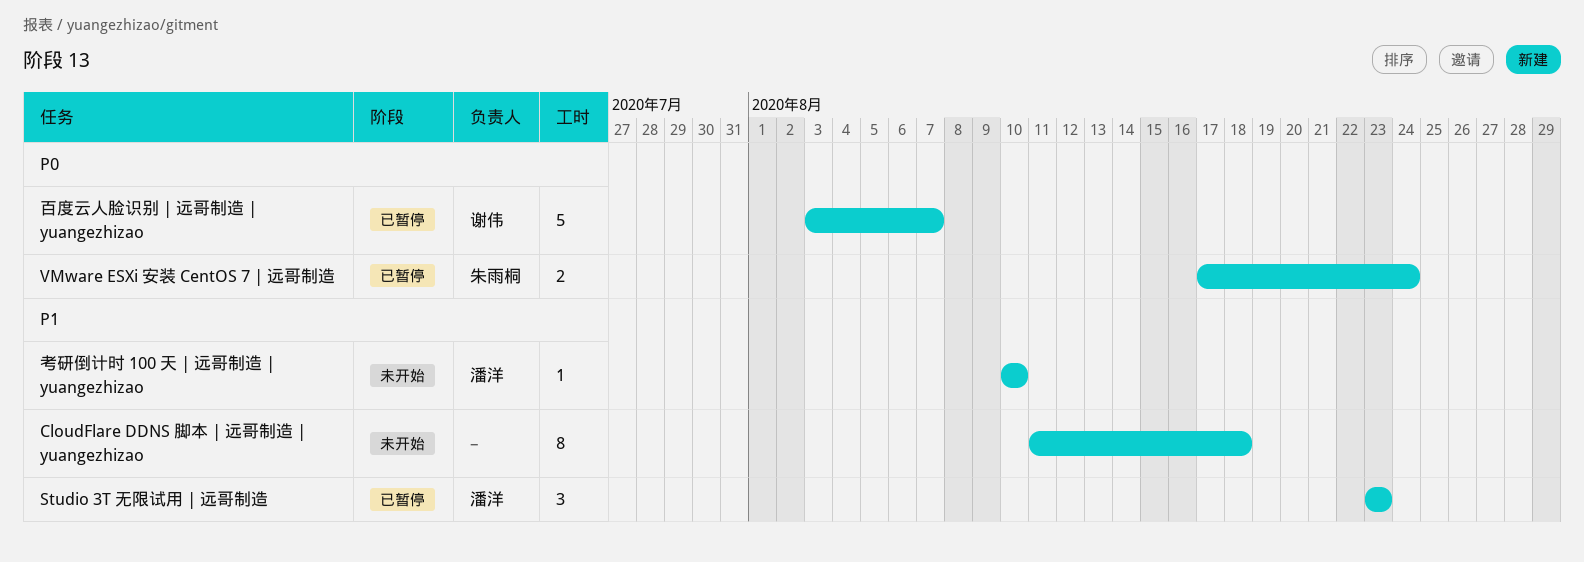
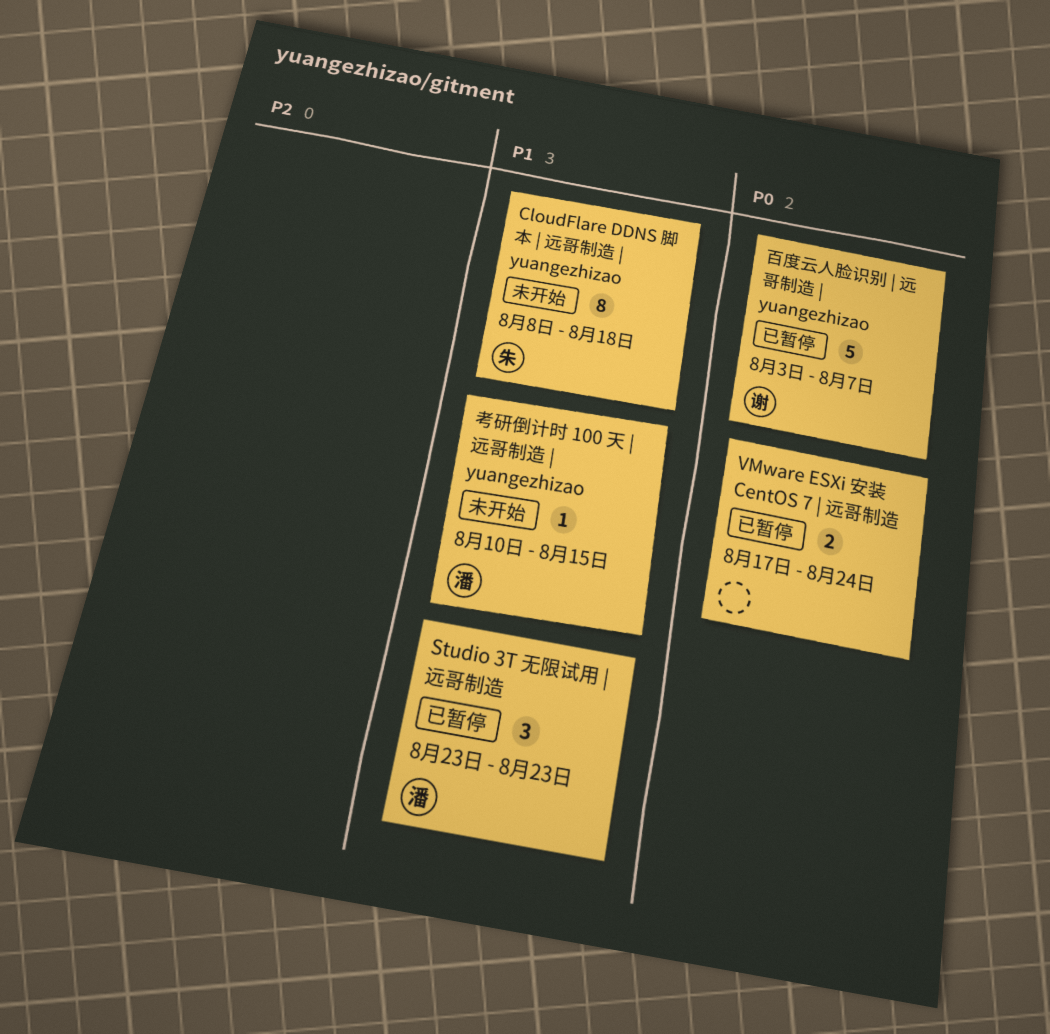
CloudFlare DDNS 脚本 | 远哥制造 | yuangezhizao, owner: none -> 朱雨桐
CloudFlare DDNS 脚本 | 远哥制造 | yuangezhizao, start: Aug 11 -> Aug 8
VMware ESXi 安装 CentOS 7 | 远哥制造, owner: 朱雨桐 -> none
考研倒计时 100 天 | 远哥制造 | yuangezhizao, due: Aug 10 -> Aug 15

